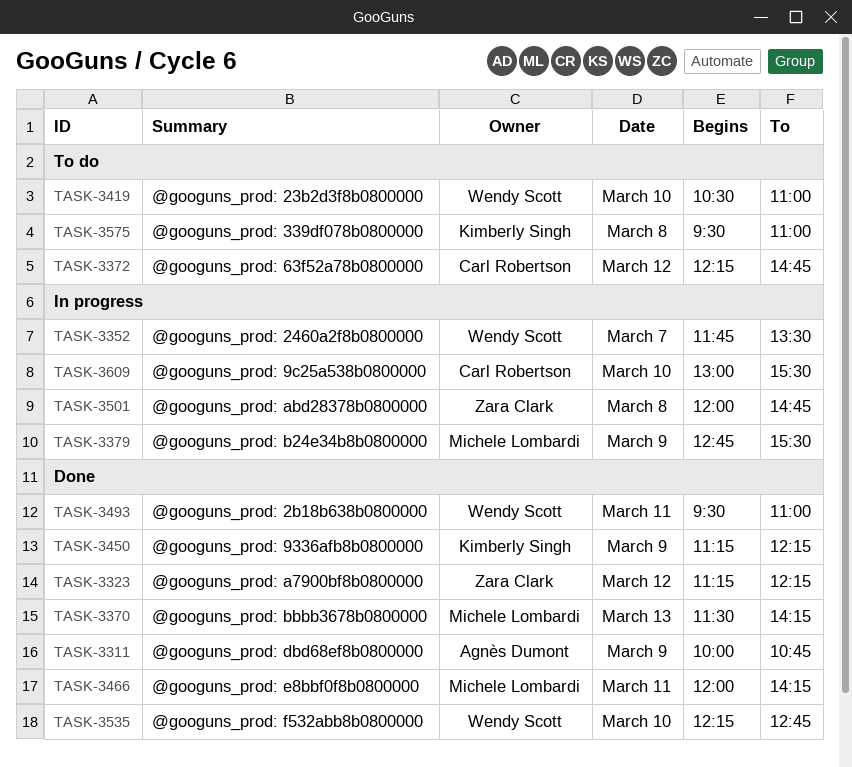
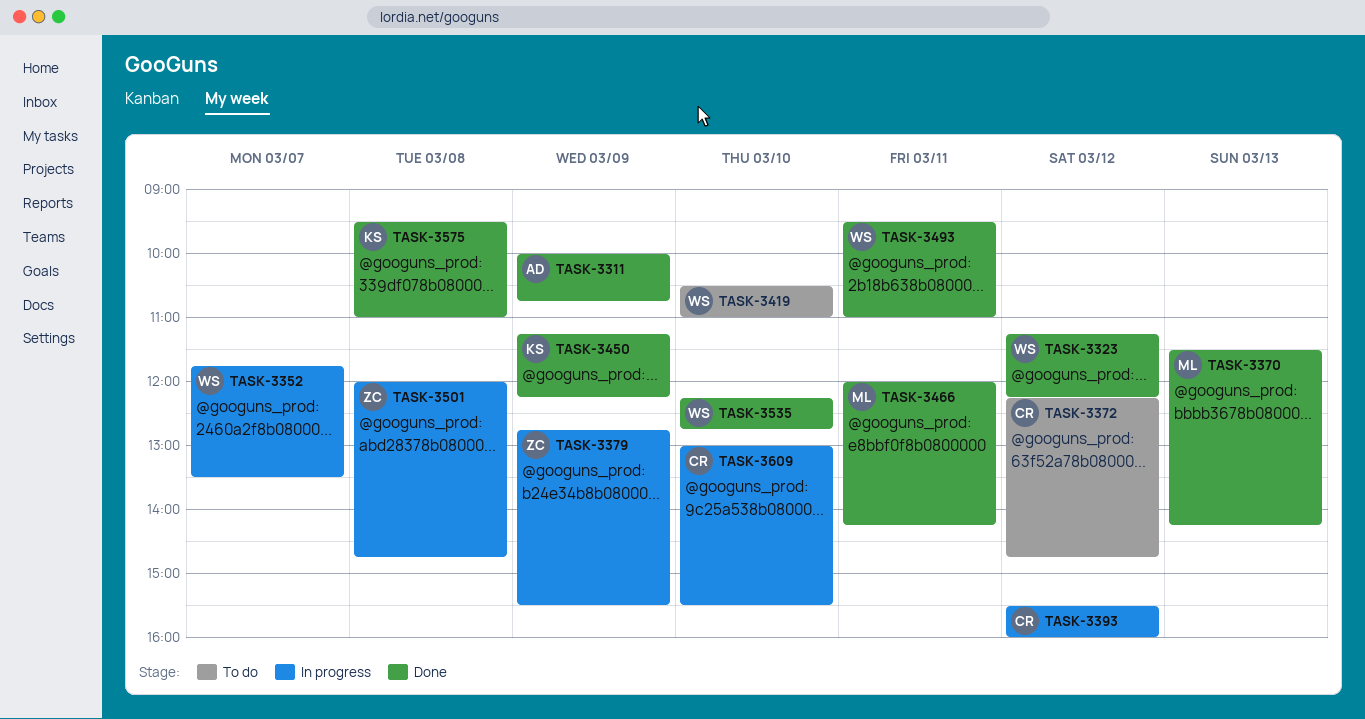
TASK-3323, owner: Zara Clark -> Wendy Scott
TASK-3379, owner: Michele Lombardi -> Zara Clark
TASK-3393: none -> present
TASK-3575, status: To do -> Done

